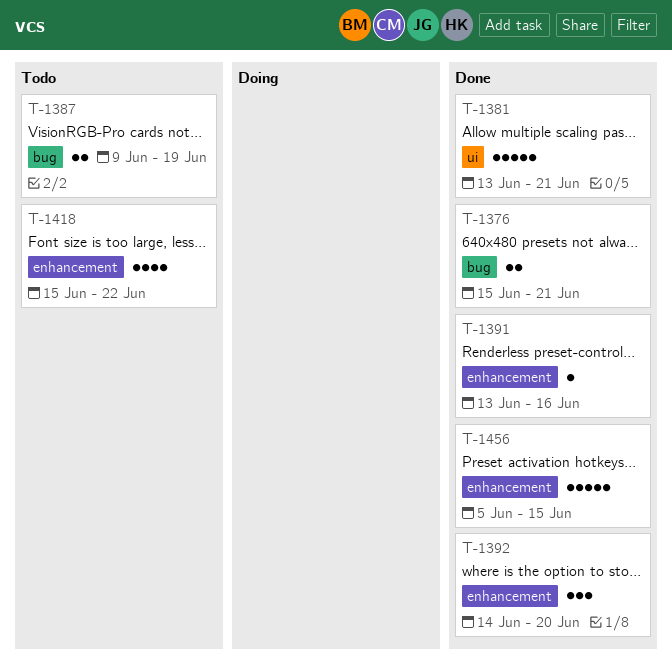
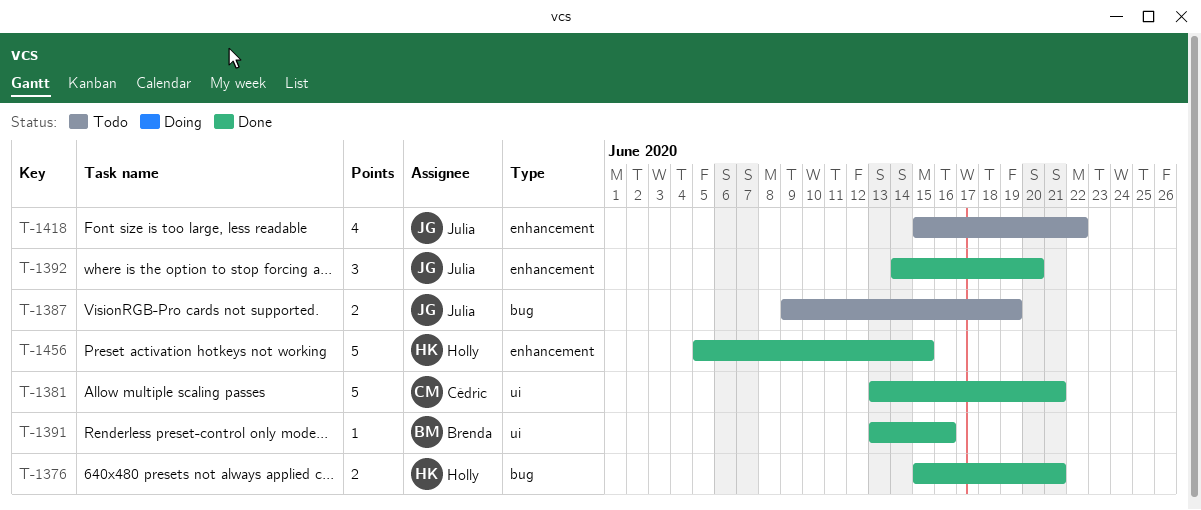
T-1391, label: enhancement -> ui

